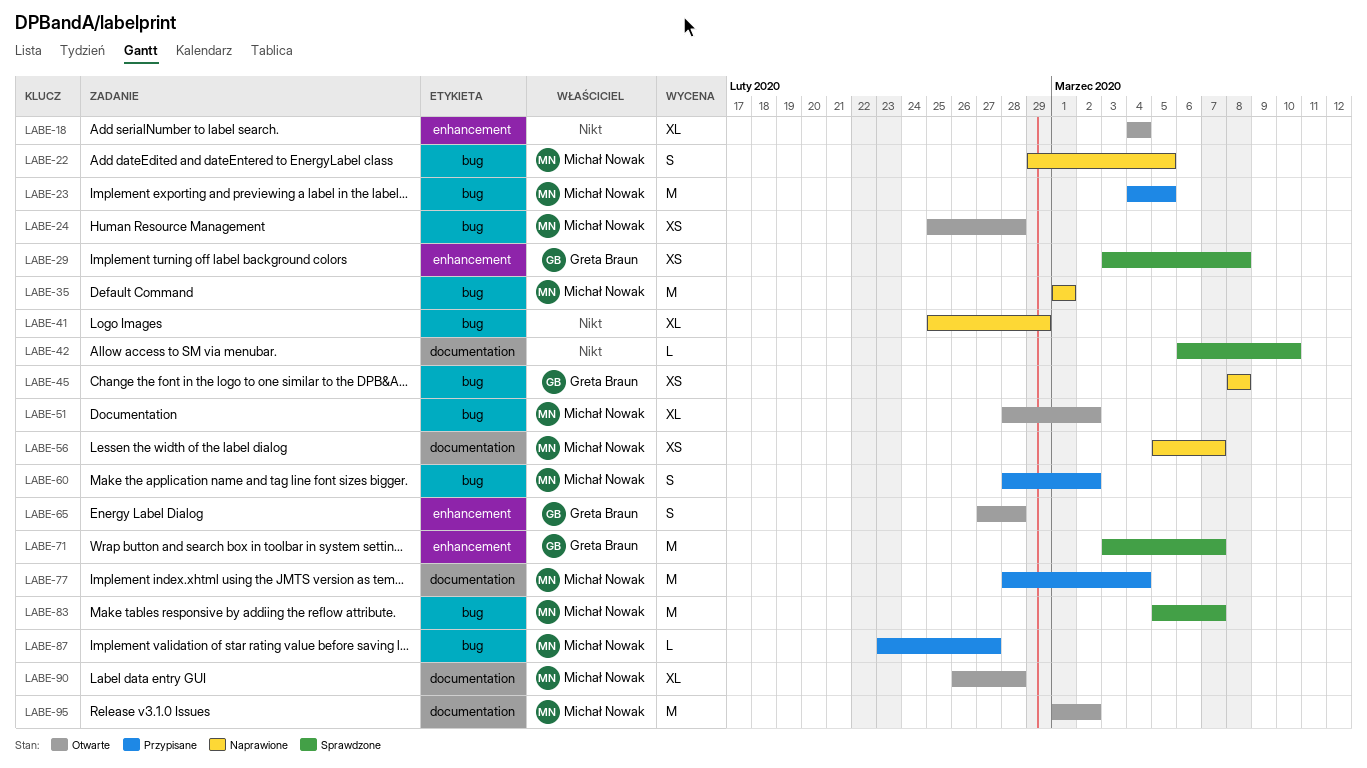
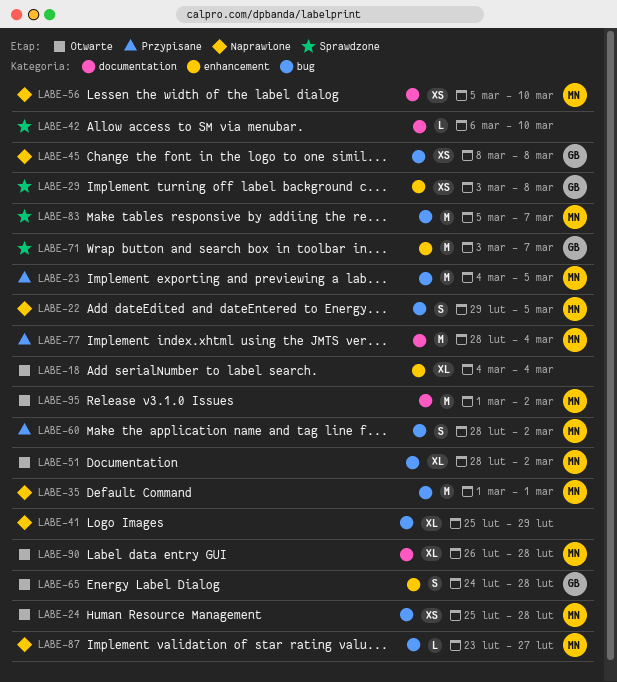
LABE-56, due: Mar 7 -> Mar 10
LABE-65, start: Feb 27 -> Feb 24
LABE-87, status: Przypisane -> Naprawione

